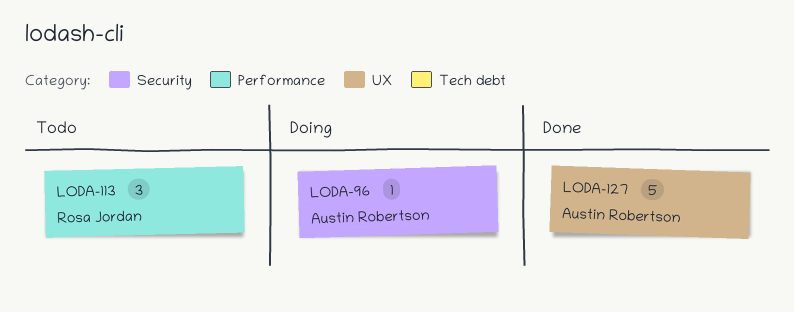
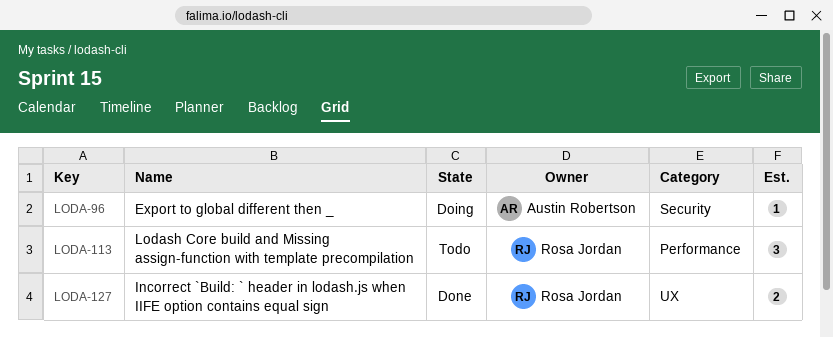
LODA-127, owner: Austin Robertson -> Rosa Jordan
LODA-127, estimate: 5 -> 2

